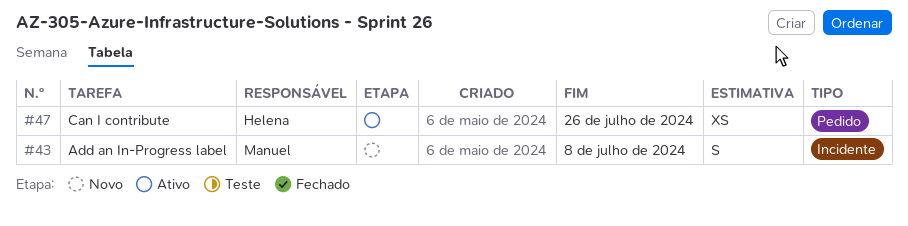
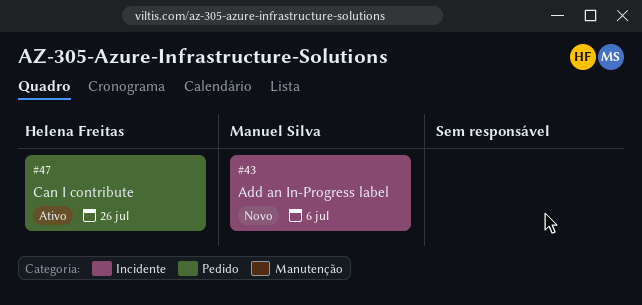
#43, due: Jul 8 -> Jul 6

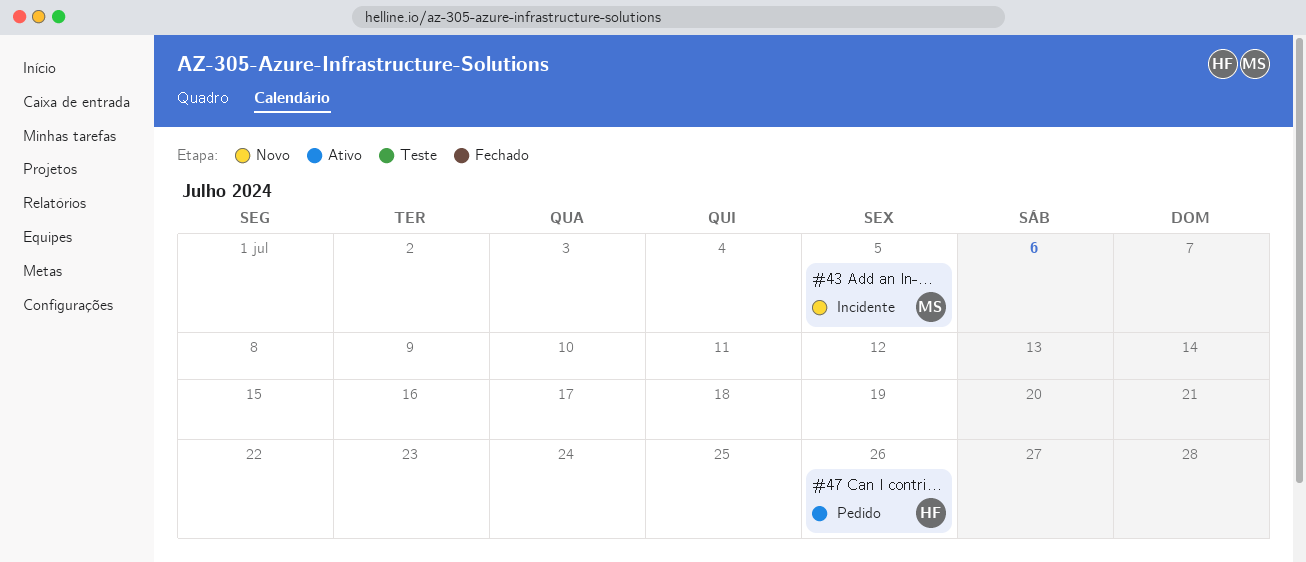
#43, due: Jul 6 -> Jul 5

